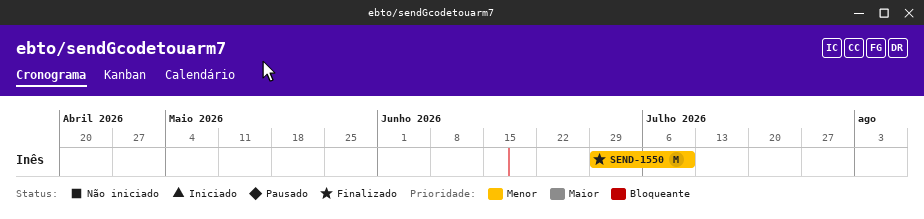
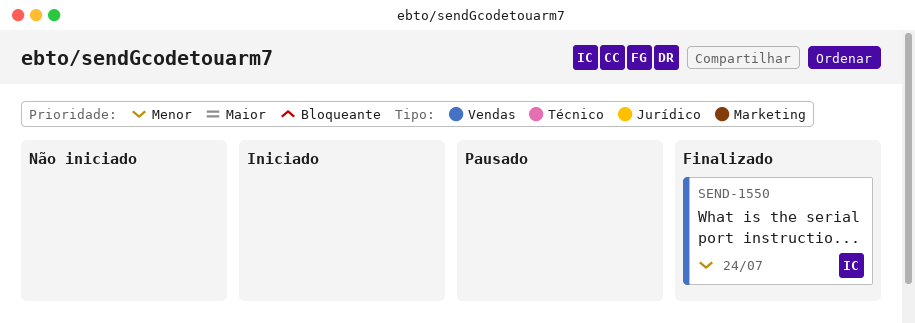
SEND-1550, due: Jul 10 -> Jul 24

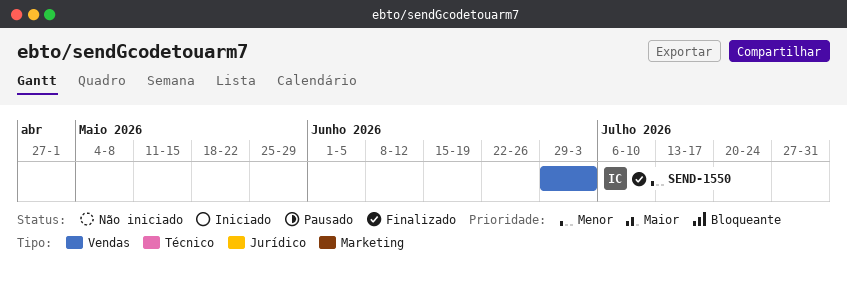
SEND-1550, due: Jul 24 -> Jul 3

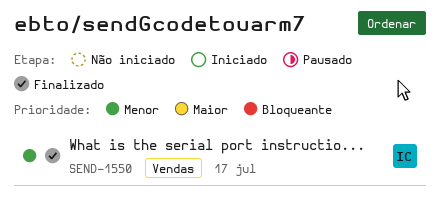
SEND-1550, due: Jul 3 -> Jul 17

